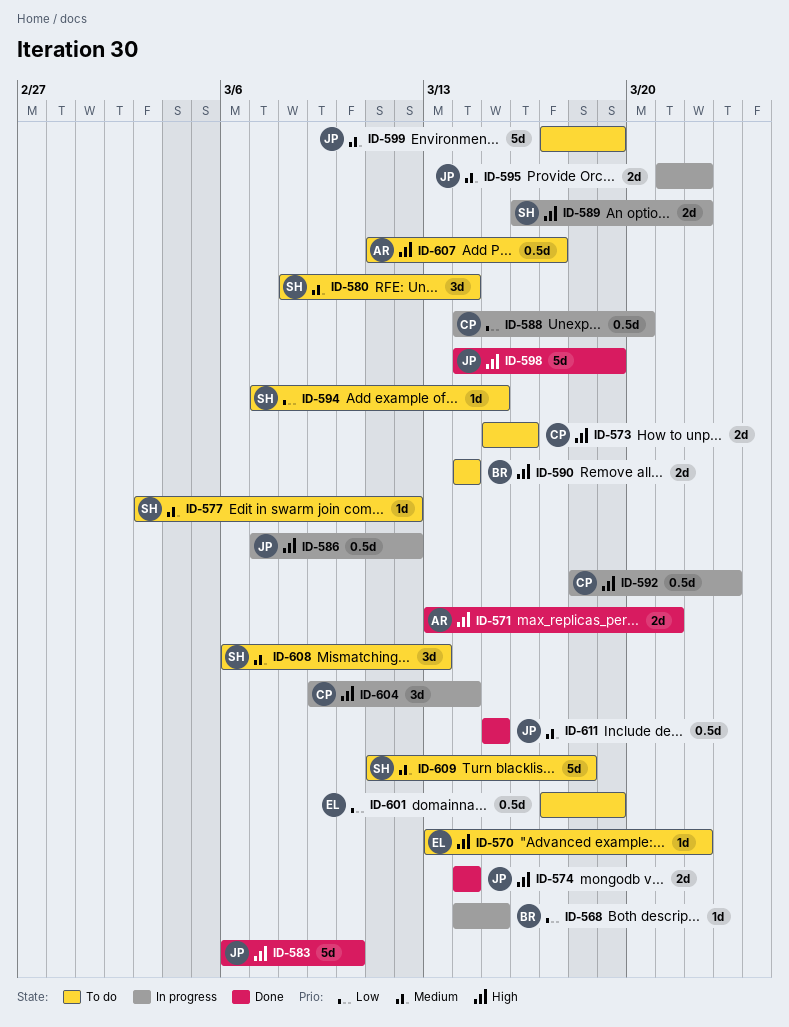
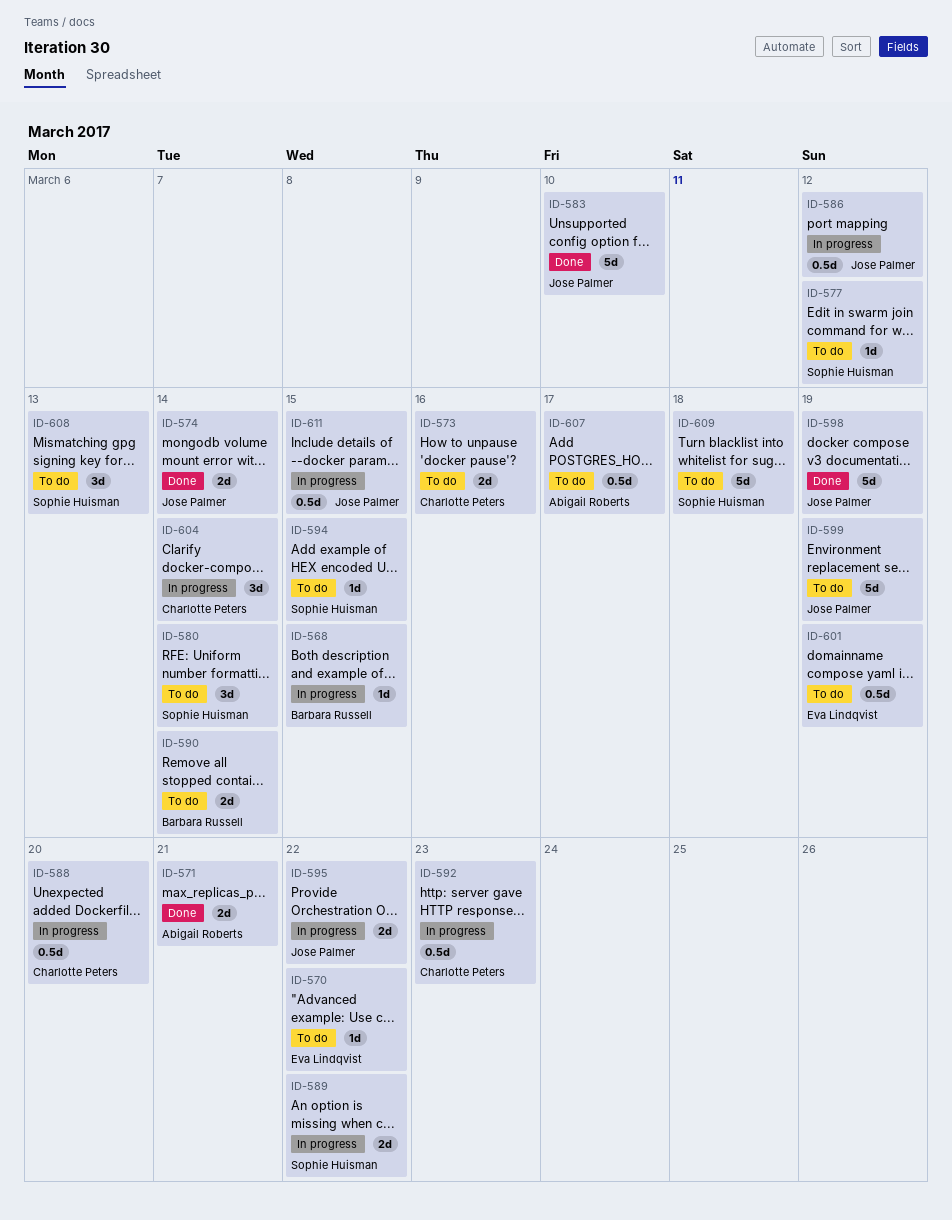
ID-611, status: Done -> In progress

